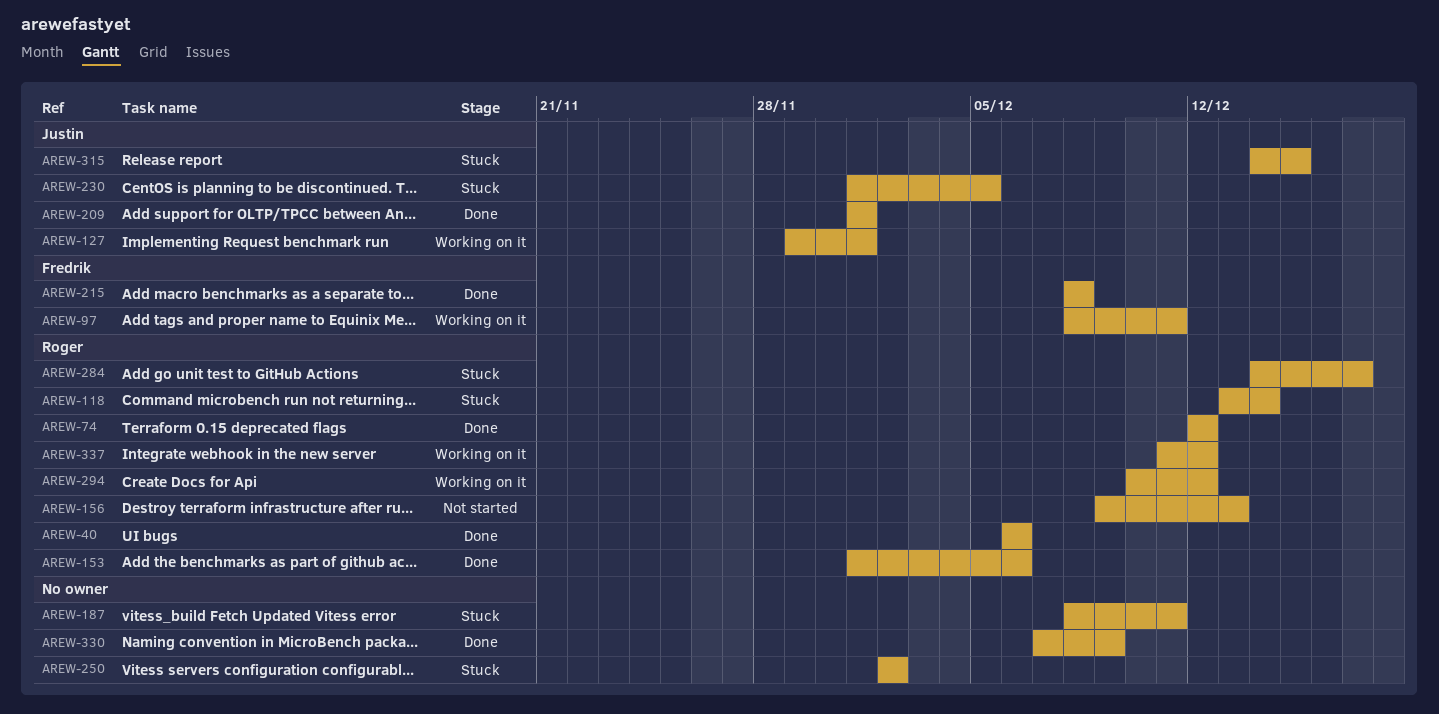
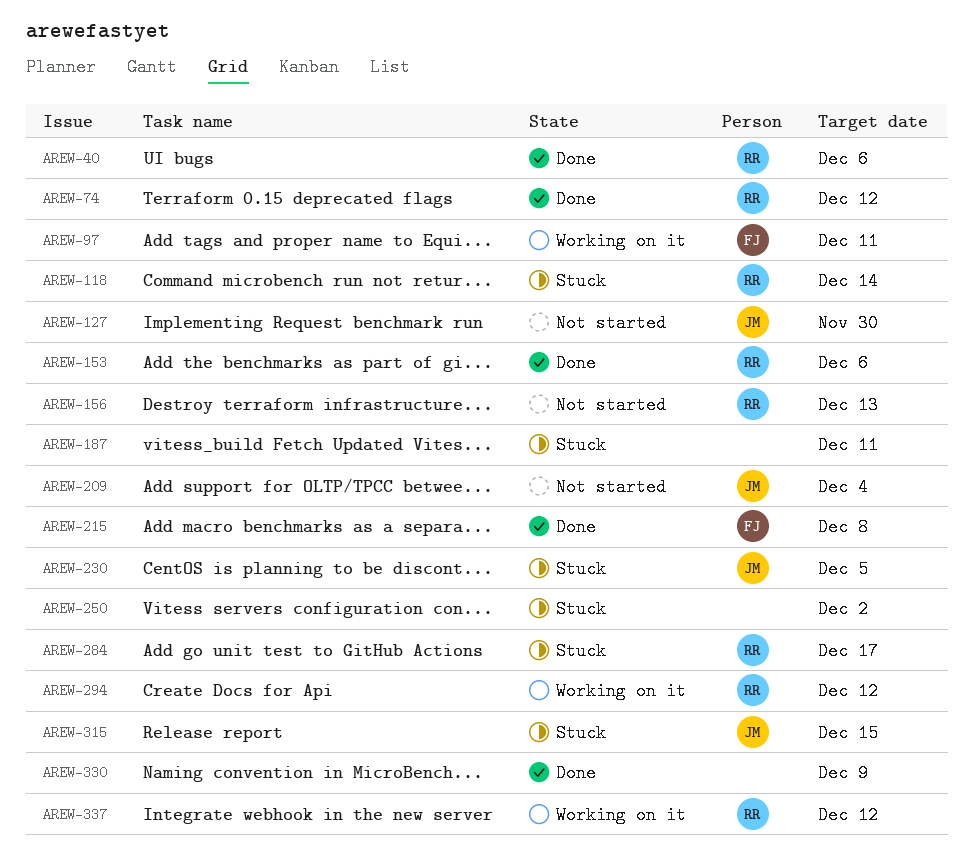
AREW-127, status: Working on it -> Not started
AREW-127, due: Dec 1 -> Nov 30
AREW-209, status: Done -> Not started
AREW-209, due: Dec 1 -> Dec 4

